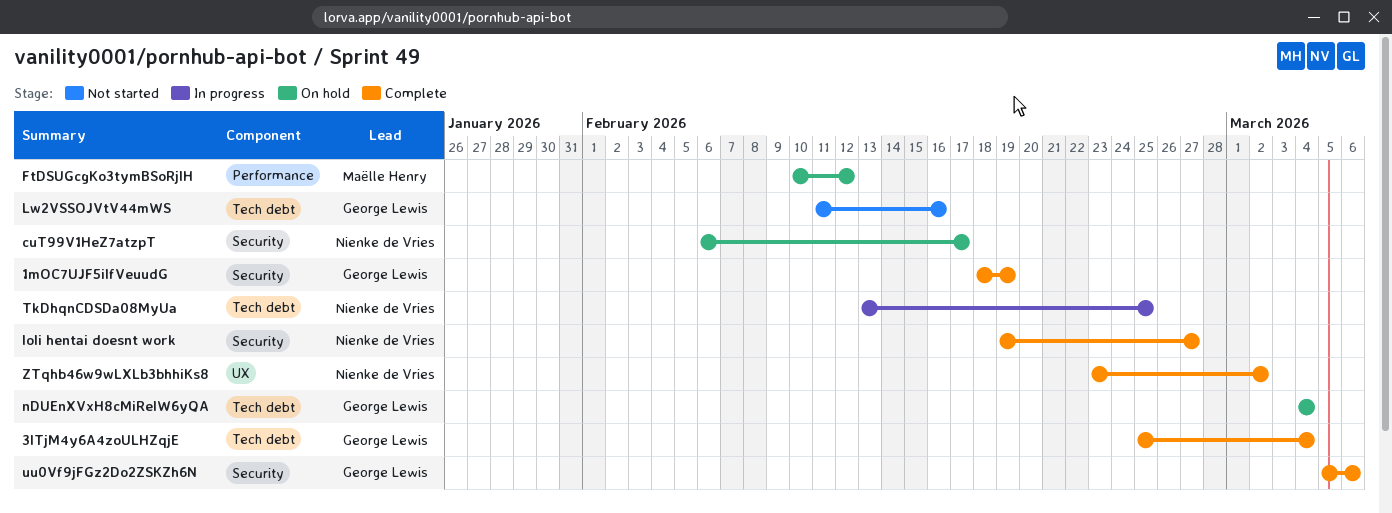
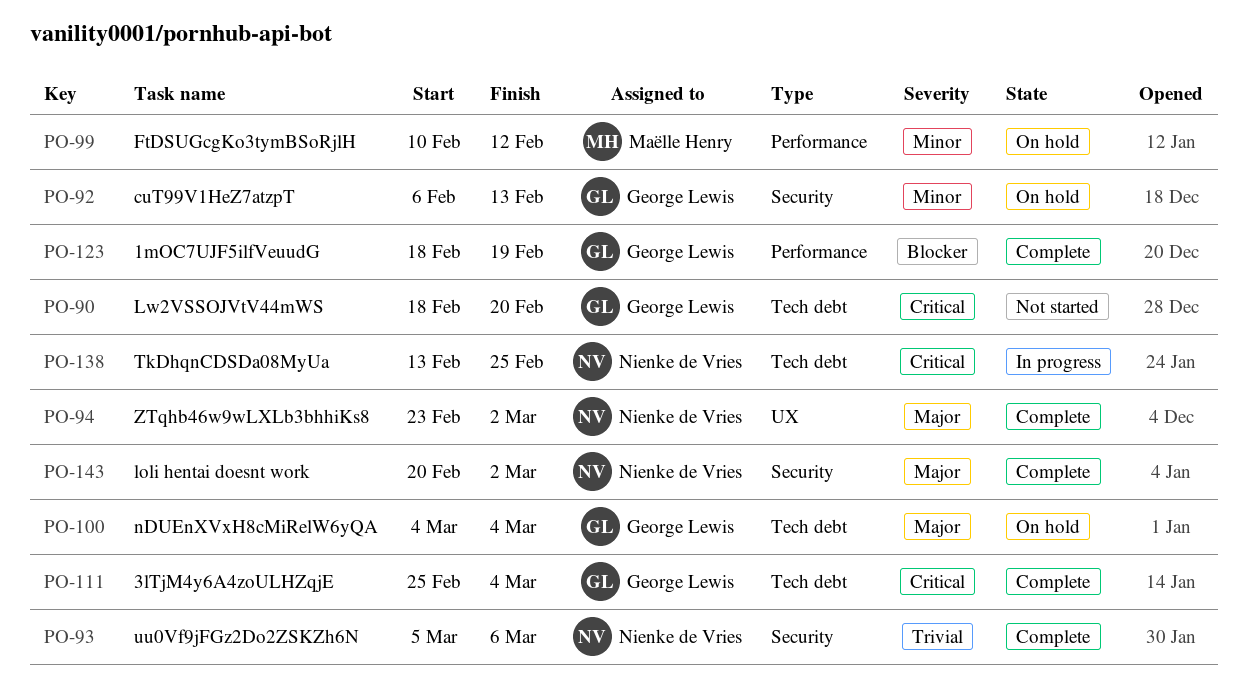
1mOC7UJF5ilfVeuudG, label: Security -> Performance
cuT99V1HeZ7atzpT, owner: Nienke de Vries -> George Lewis
cuT99V1HeZ7atzpT, due: Feb 17 -> Feb 13
loli hentai doesnt work, start: Feb 19 -> Feb 20
loli hentai doesnt work, due: Feb 27 -> Mar 2
Lw2VSSOJVtV44mWS, start: Feb 11 -> Feb 18
Lw2VSSOJVtV44mWS, due: Feb 16 -> Feb 20
uu0Vf9jFGz2Do2ZSKZh6N, owner: George Lewis -> Nienke de Vries

